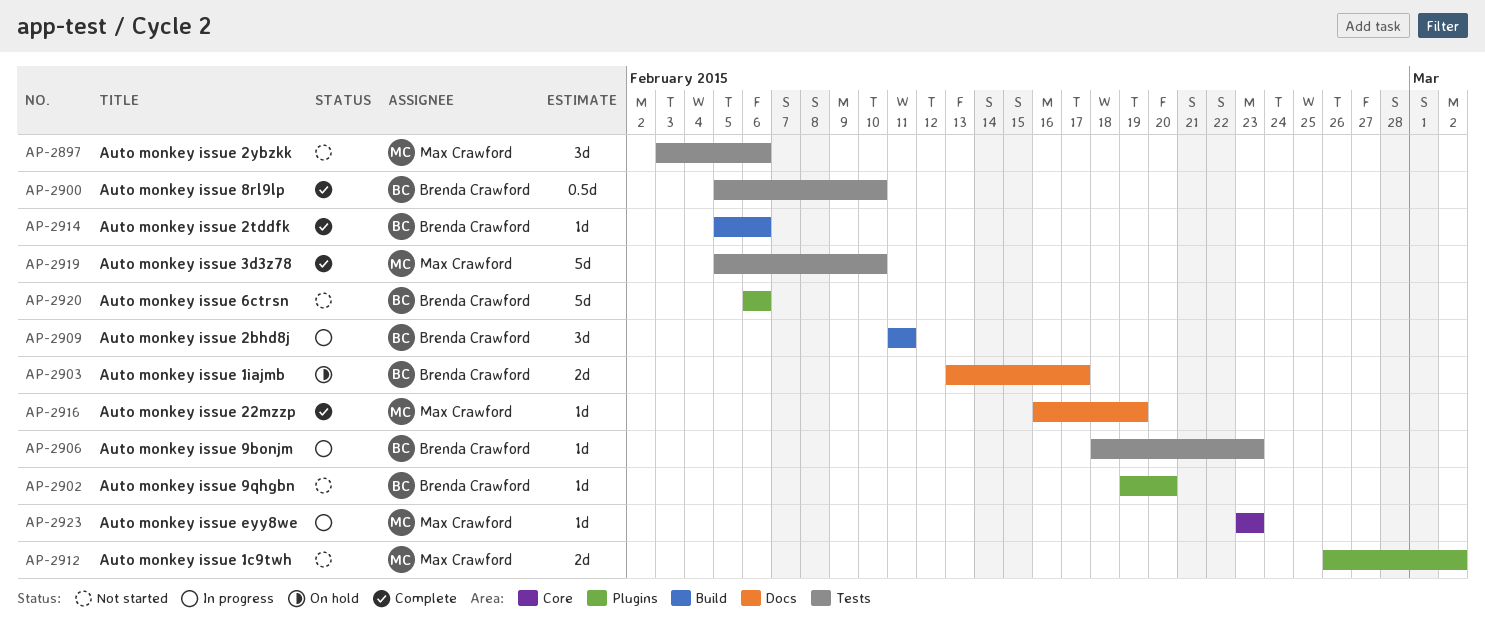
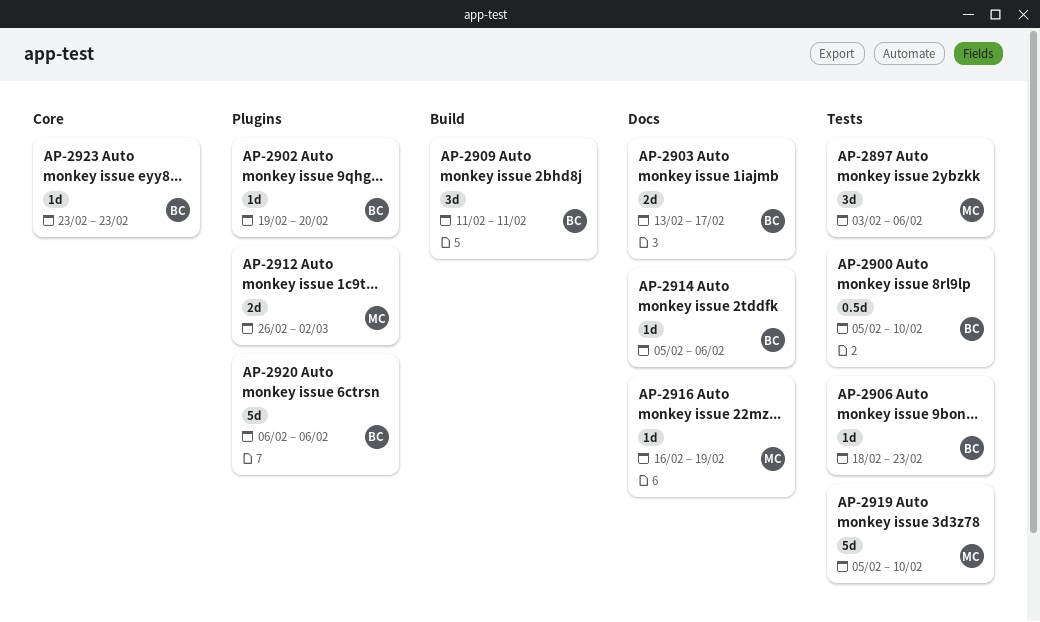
AP-2914, label: Build -> Docs
AP-2923, owner: Max Crawford -> Brenda Crawford

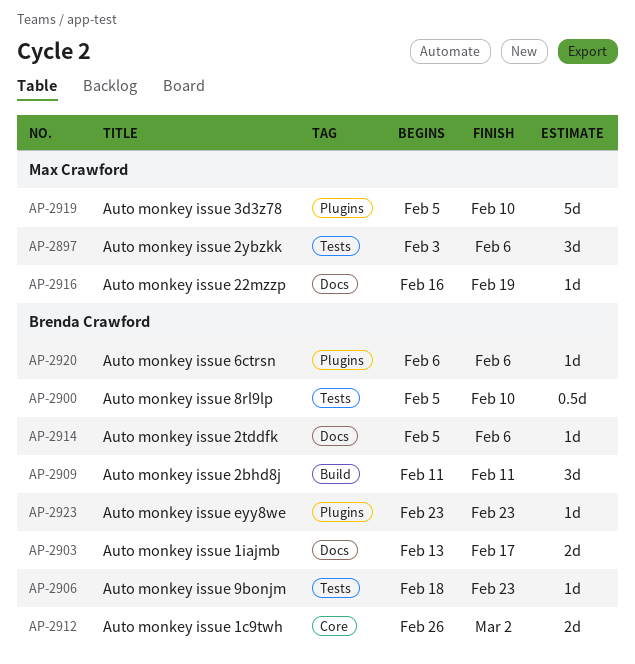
AP-2902: present -> none
AP-2912, owner: Max Crawford -> Brenda Crawford
AP-2912, label: Plugins -> Core
AP-2919, label: Tests -> Plugins
AP-2920, estimate: 5d -> 1d
AP-2923, label: Core -> Plugins

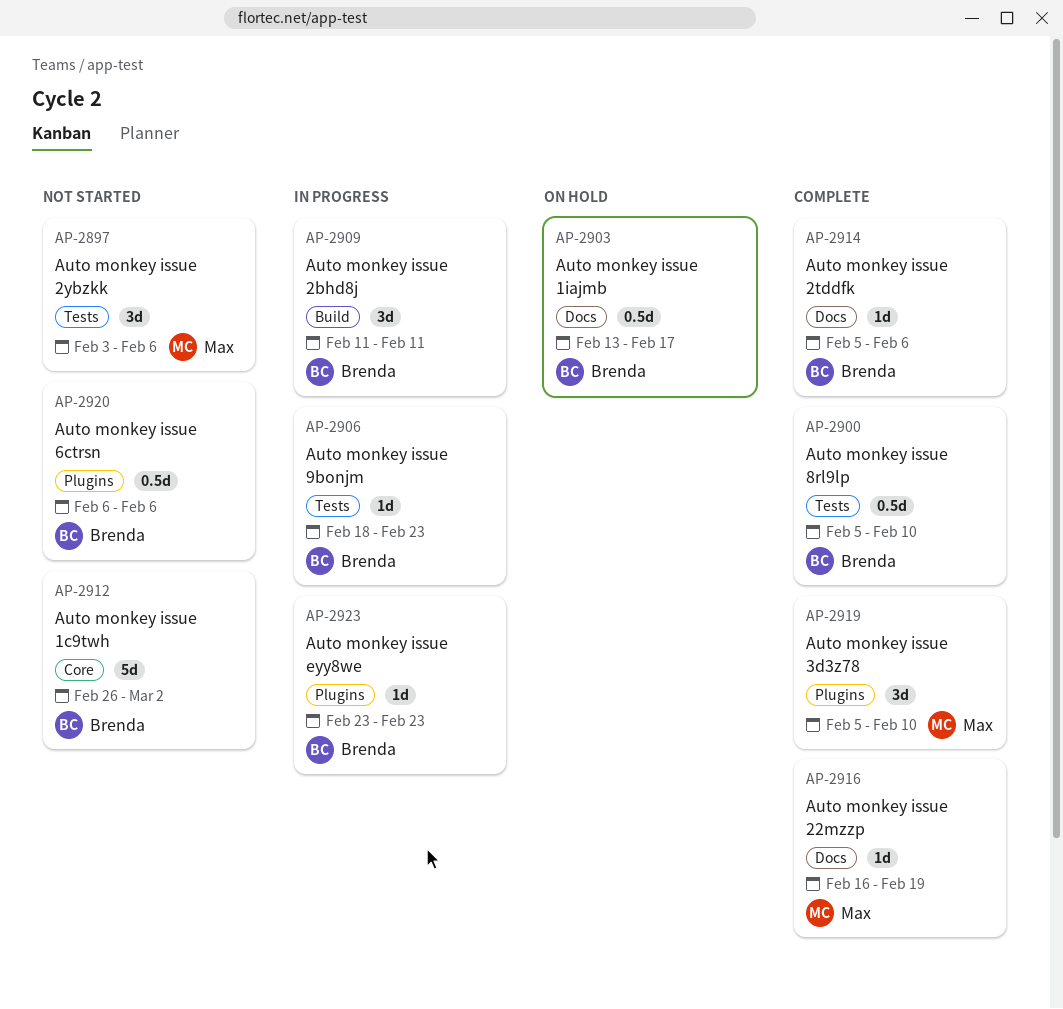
AP-2903, estimate: 2d -> 0.5d
AP-2912, estimate: 2d -> 5d
AP-2919, estimate: 5d -> 3d
AP-2920, estimate: 1d -> 0.5d

